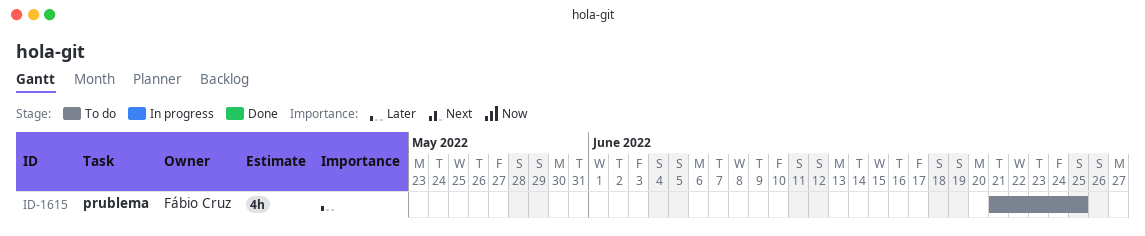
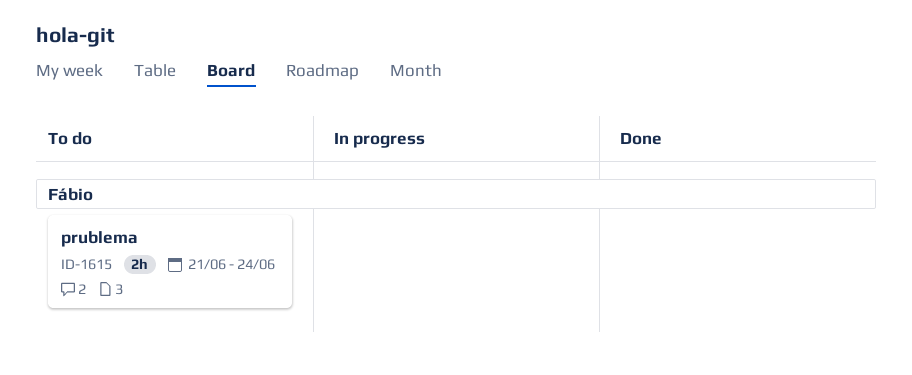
ID-1615, estimate: 4h -> 2h
ID-1615, due: Jun 25 -> Jun 24

